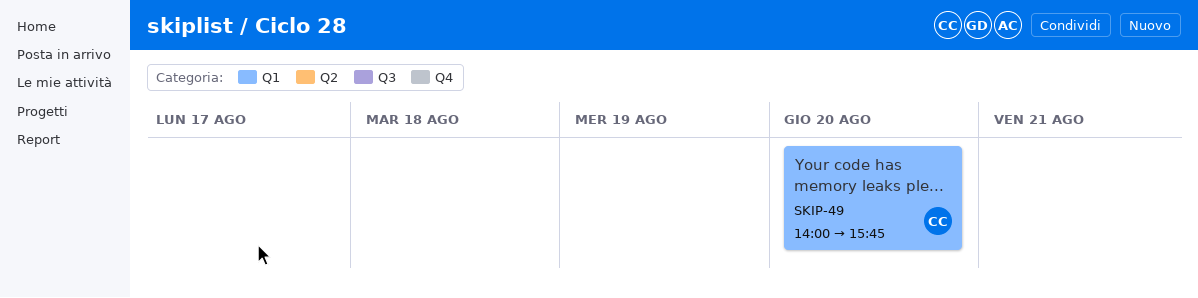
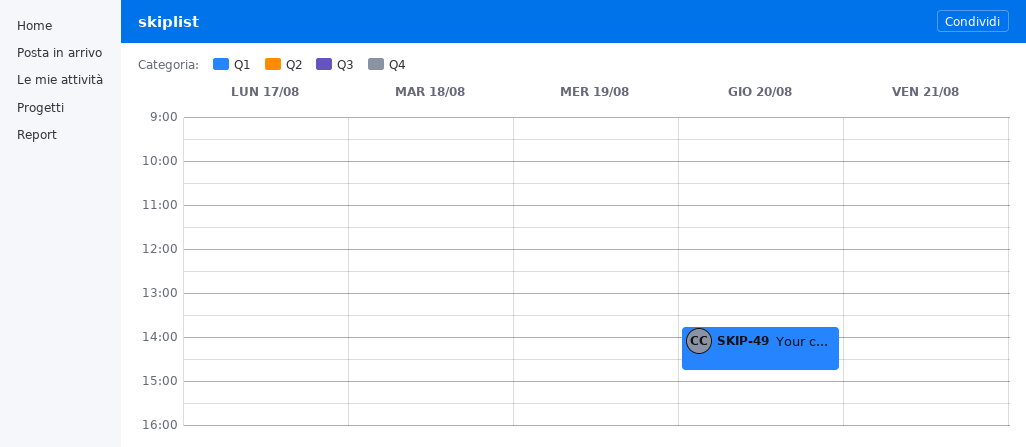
SKIP-49, begins: 14:00 -> 13:45
SKIP-49, ends: 15:45 -> 14:45

